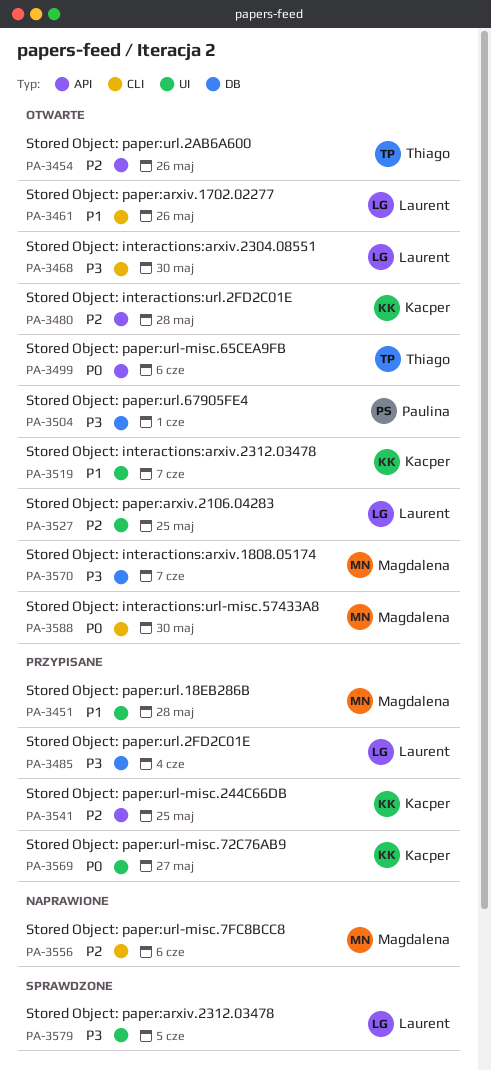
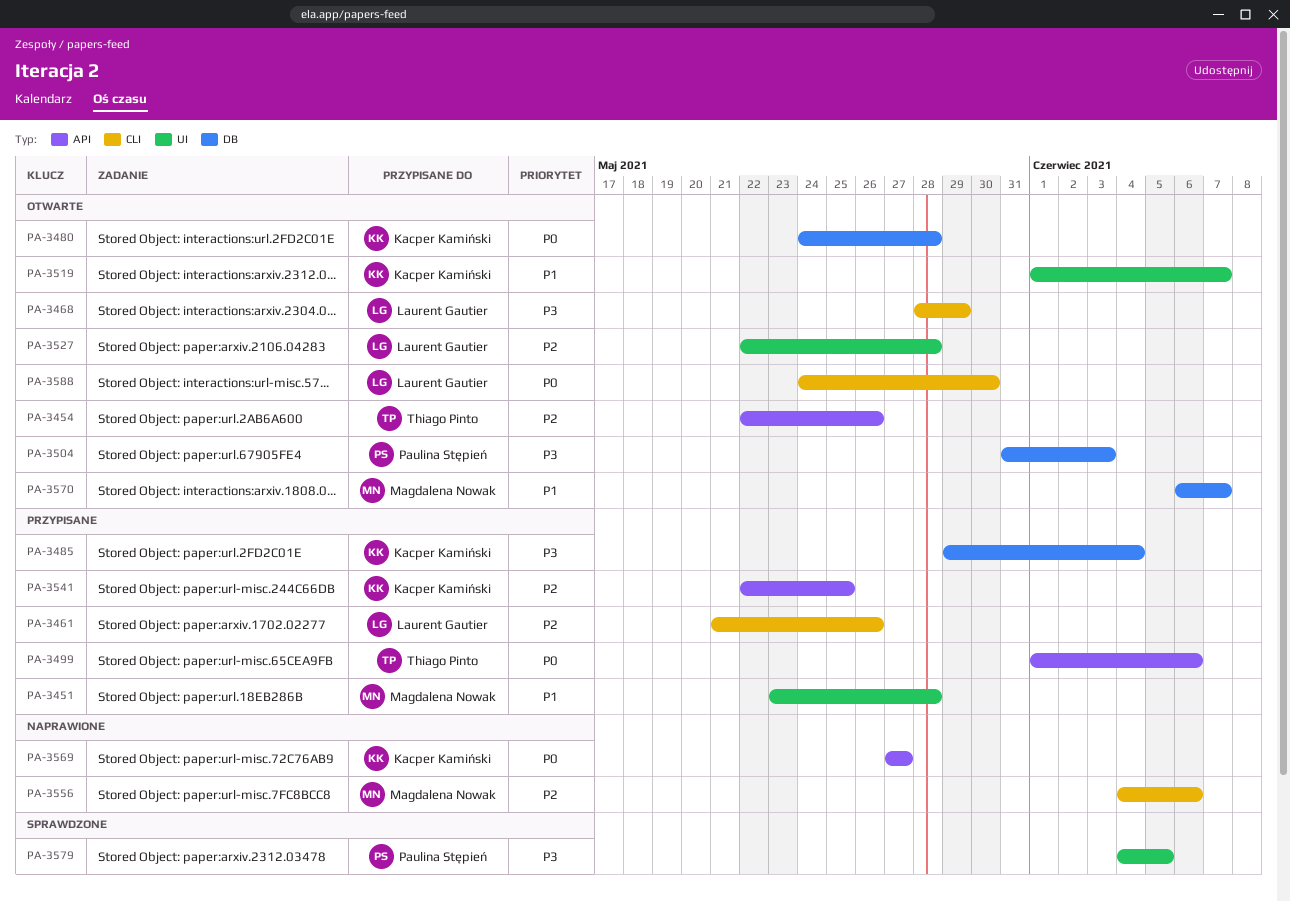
PA-3461, status: Otwarte -> Przypisane
PA-3461, priority: P1 -> P2
PA-3468, due: May 30 -> May 29
PA-3480, priority: P2 -> P0
PA-3480, label: API -> DB
PA-3485, owner: Laurent Gautier -> Kacper Kamiński
PA-3499, status: Otwarte -> Przypisane
PA-3504, due: Jun 1 -> Jun 3
PA-3527, due: May 25 -> May 28
PA-3569, status: Przypisane -> Naprawione
PA-3569, label: UI -> API
PA-3570, priority: P3 -> P1
PA-3579, owner: Laurent Gautier -> Paulina Stępień
PA-3588, owner: Magdalena Nowak -> Laurent Gautier

